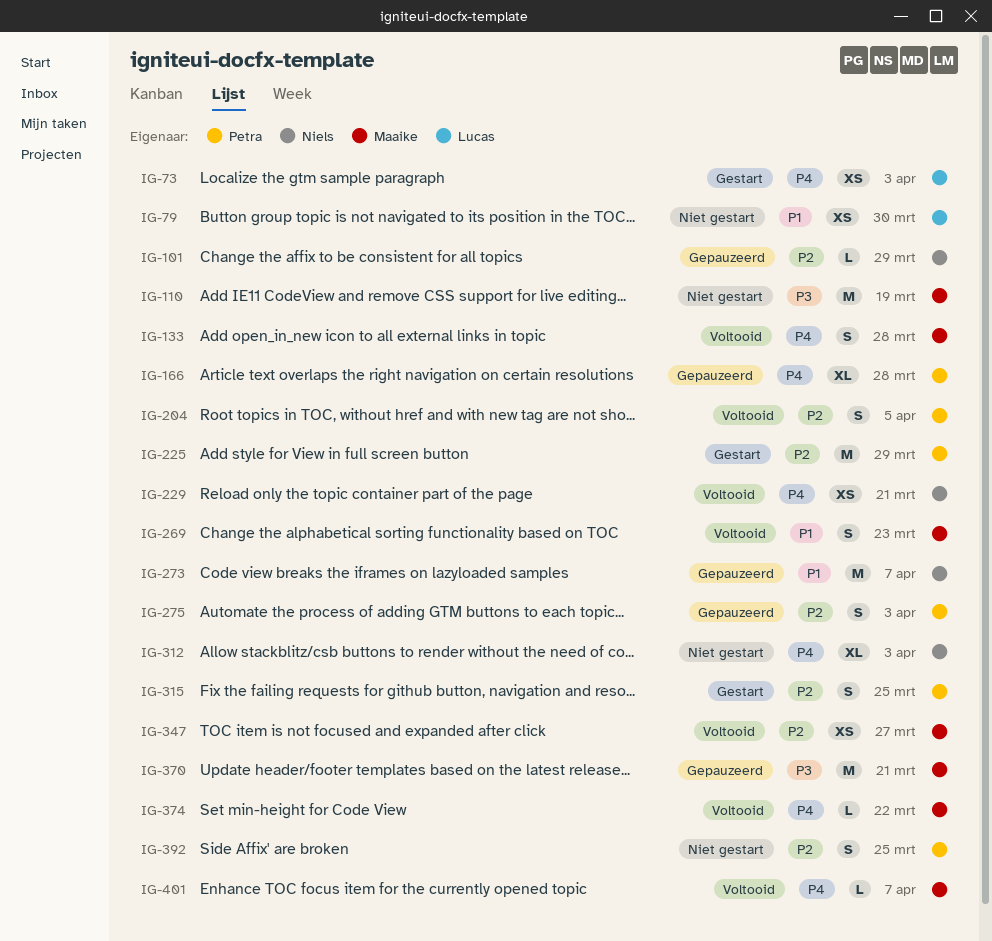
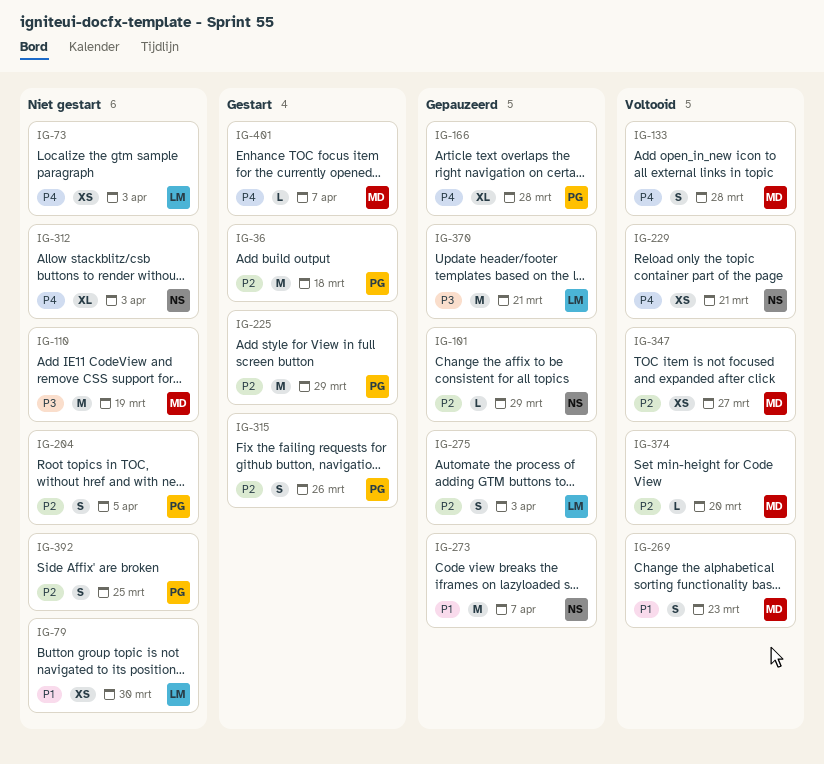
IG-36: none -> present
IG-73, status: Gestart -> Niet gestart
IG-204, status: Voltooid -> Niet gestart
IG-275, owner: Petra -> Lucas
IG-315, due: Mar 25 -> Mar 26
IG-370, owner: Maaike -> Lucas
IG-374, priority: P4 -> P2
IG-374, due: Mar 22 -> Mar 20
IG-401, status: Voltooid -> Gestart

